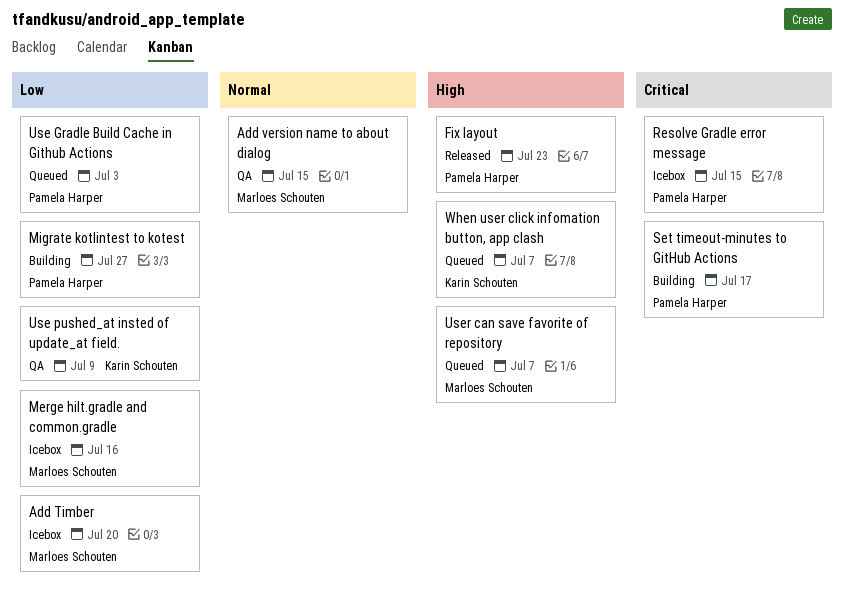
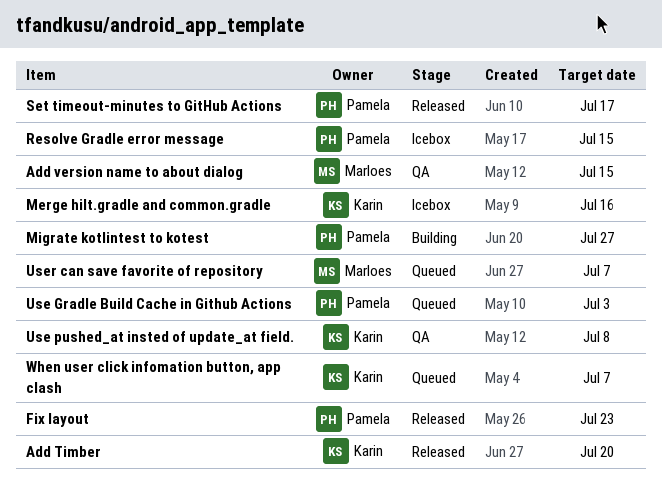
Add Timber, status: Icebox -> Released
Add Timber, owner: Marloes Schouten -> Karin Schouten
Merge hilt.gradle and common.gradle, owner: Marloes Schouten -> Karin Schouten
Set timeout-minutes to GitHub Actions, status: Building -> Released
Use pushed_at insted of update_at field., due: Jul 9 -> Jul 8

